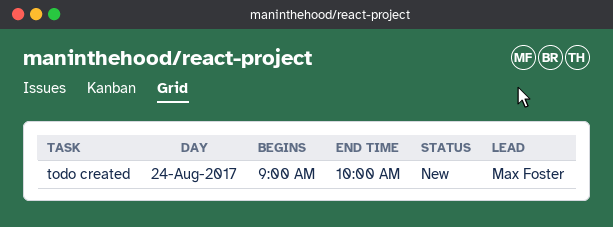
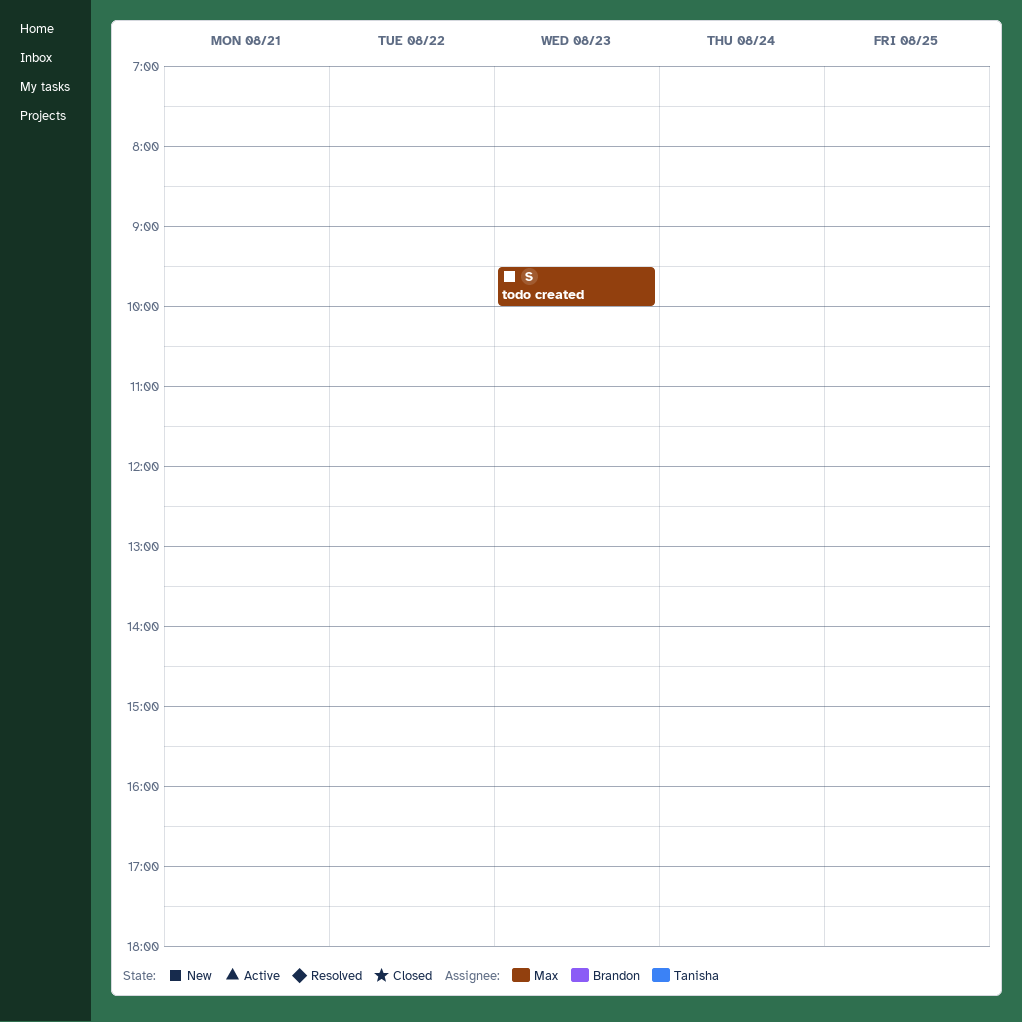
todo created, day: Aug 24 -> Aug 23
todo created, begins: 09:00 -> 09:30

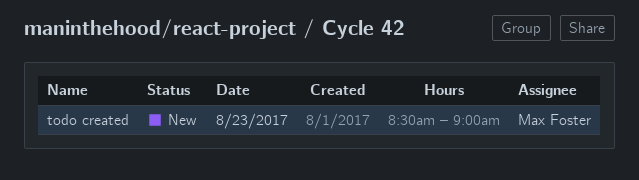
todo created, begins: 09:30 -> 08:30
todo created, ends: 10:00 -> 09:00

